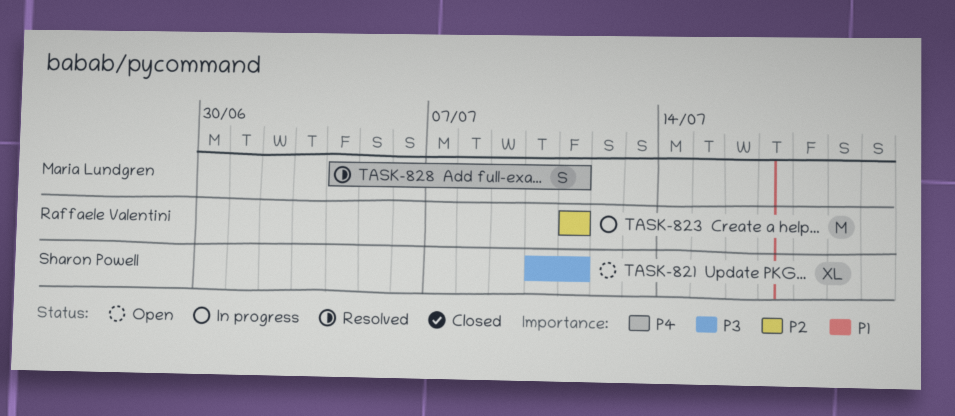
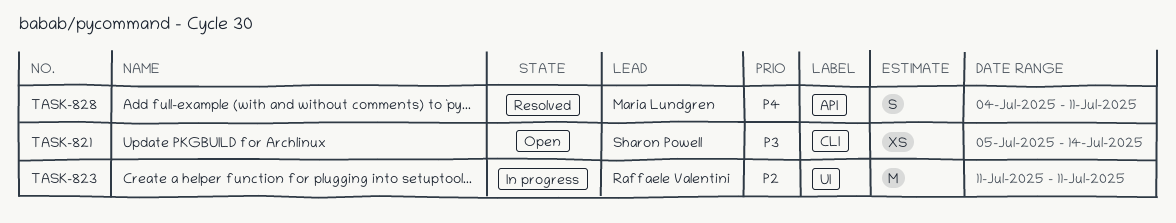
TASK-821, estimate: XL -> XS
TASK-821, start: Jul 10 -> Jul 5
TASK-821, due: Jul 11 -> Jul 14

